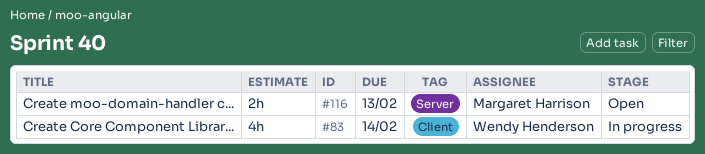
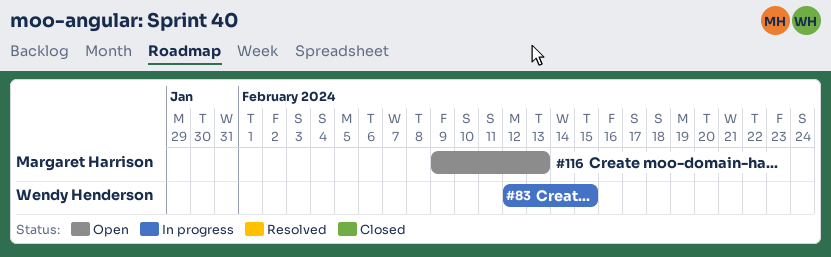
#83, due: Feb 14 -> Feb 15

